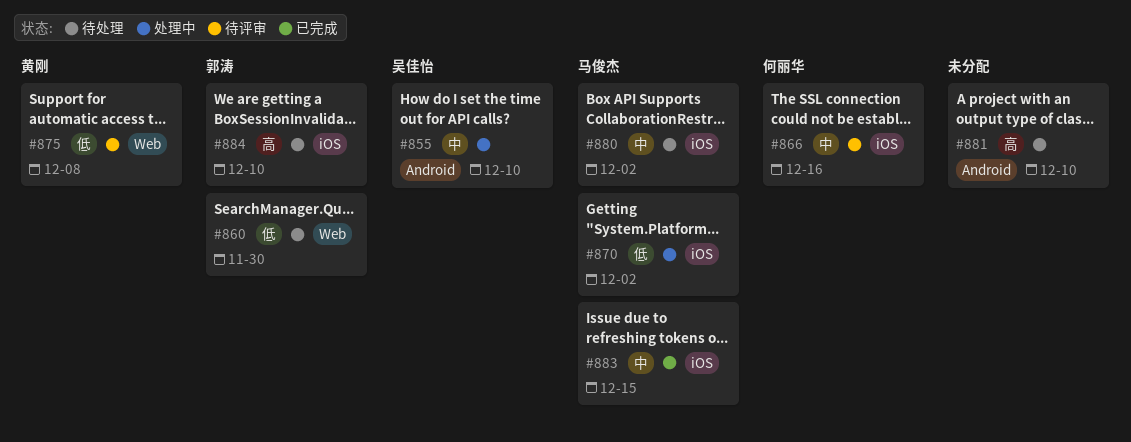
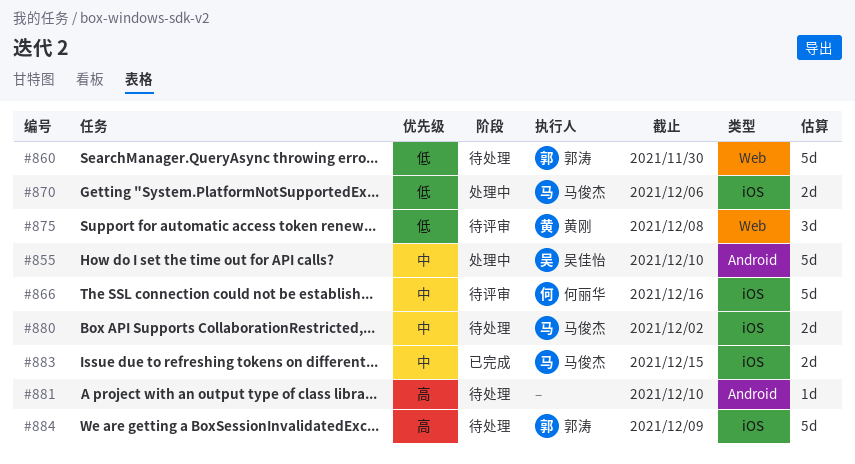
#870, due: Dec 2 -> Dec 6
#884, due: Dec 10 -> Dec 9

